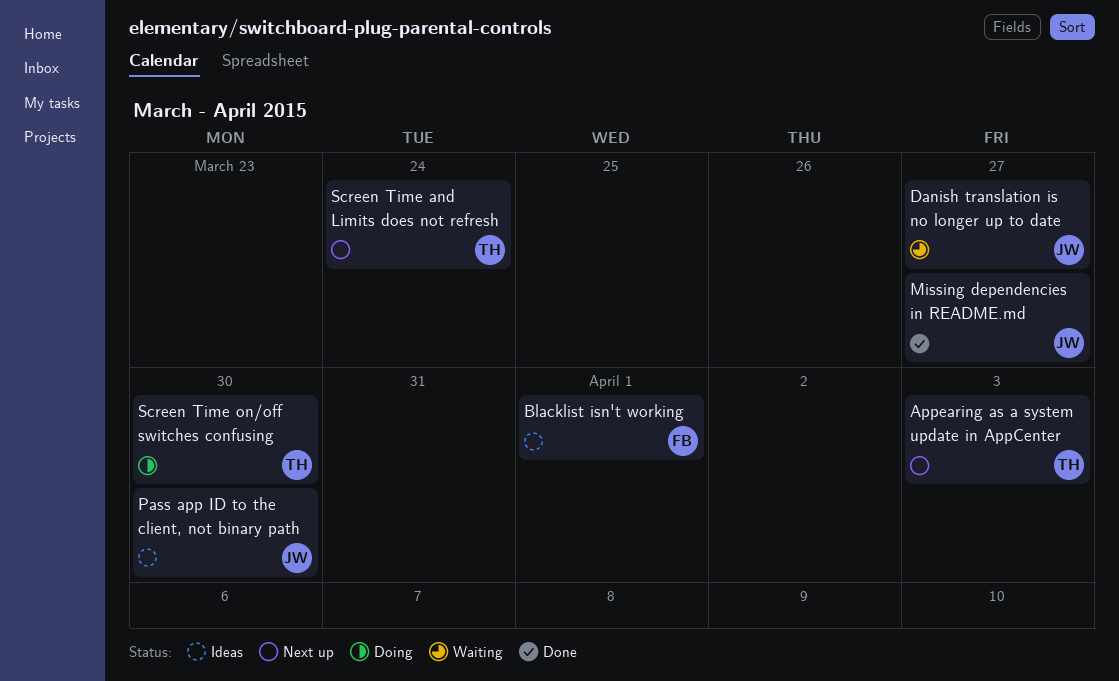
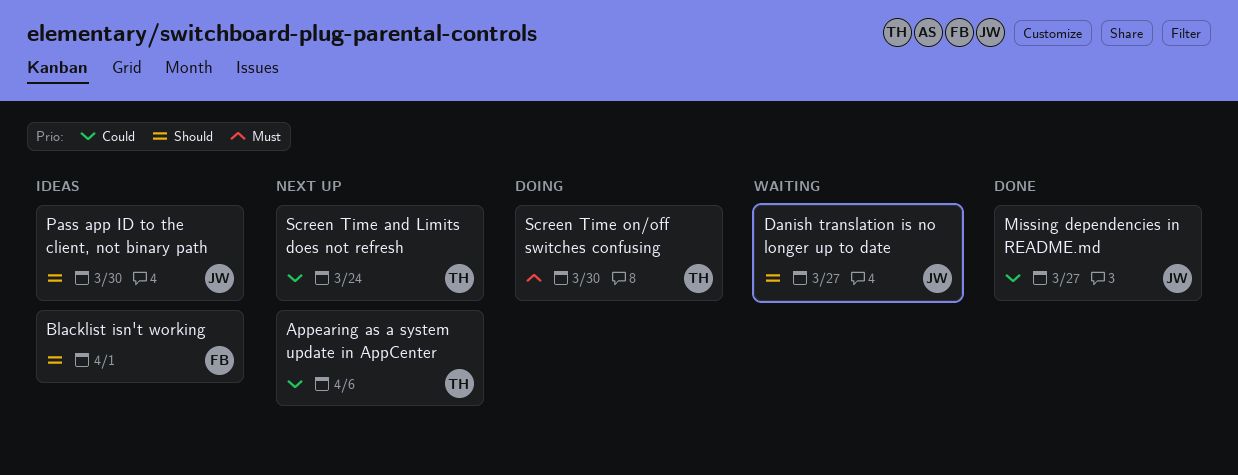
Appearing as a system update in AppCenter, due: Apr 3 -> Apr 6

